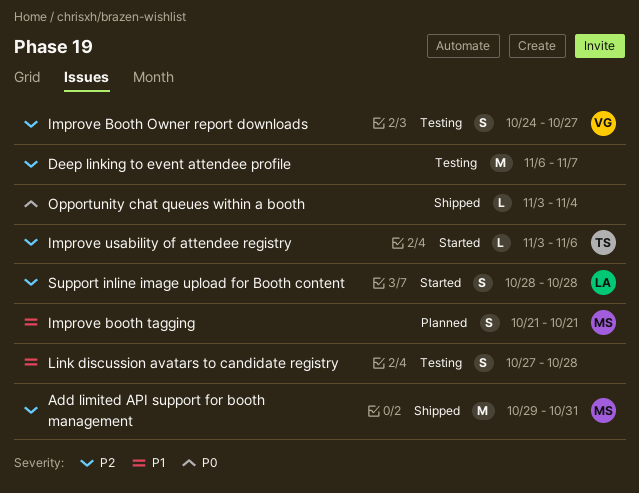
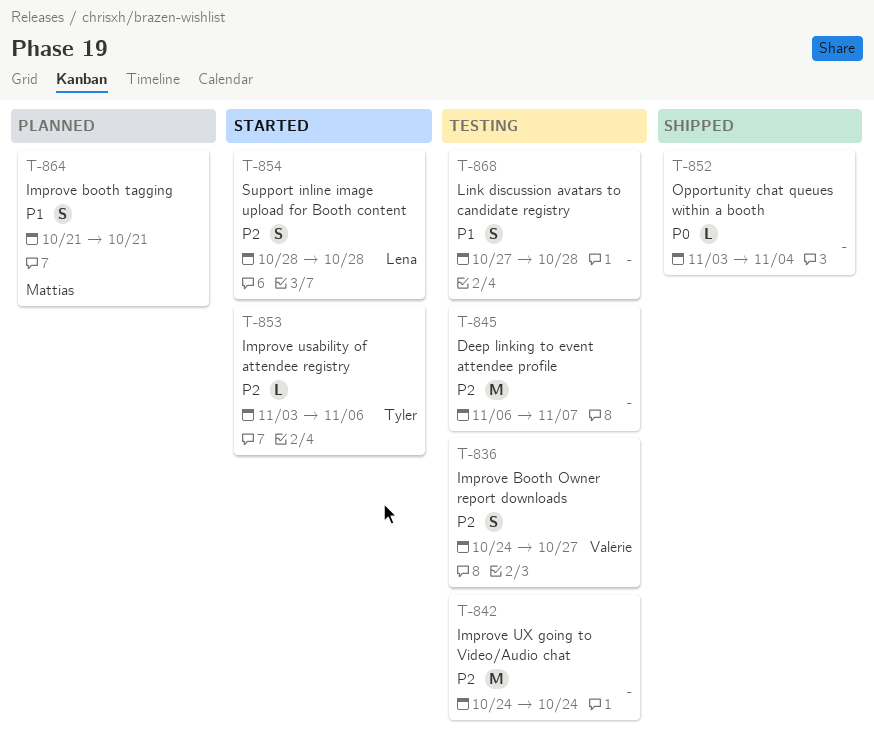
Add limited API support for booth management: present -> none
Improve UX going to Video/Audio chat: none -> present

